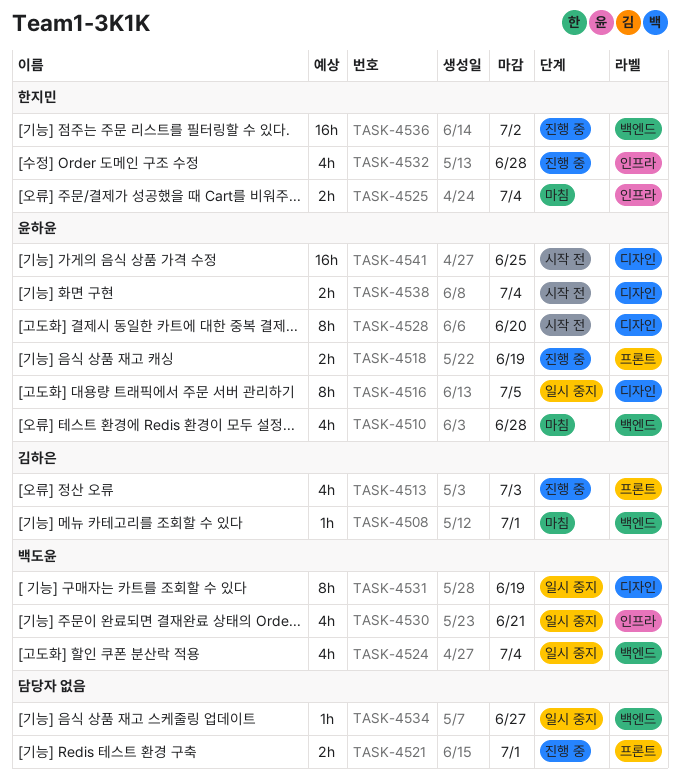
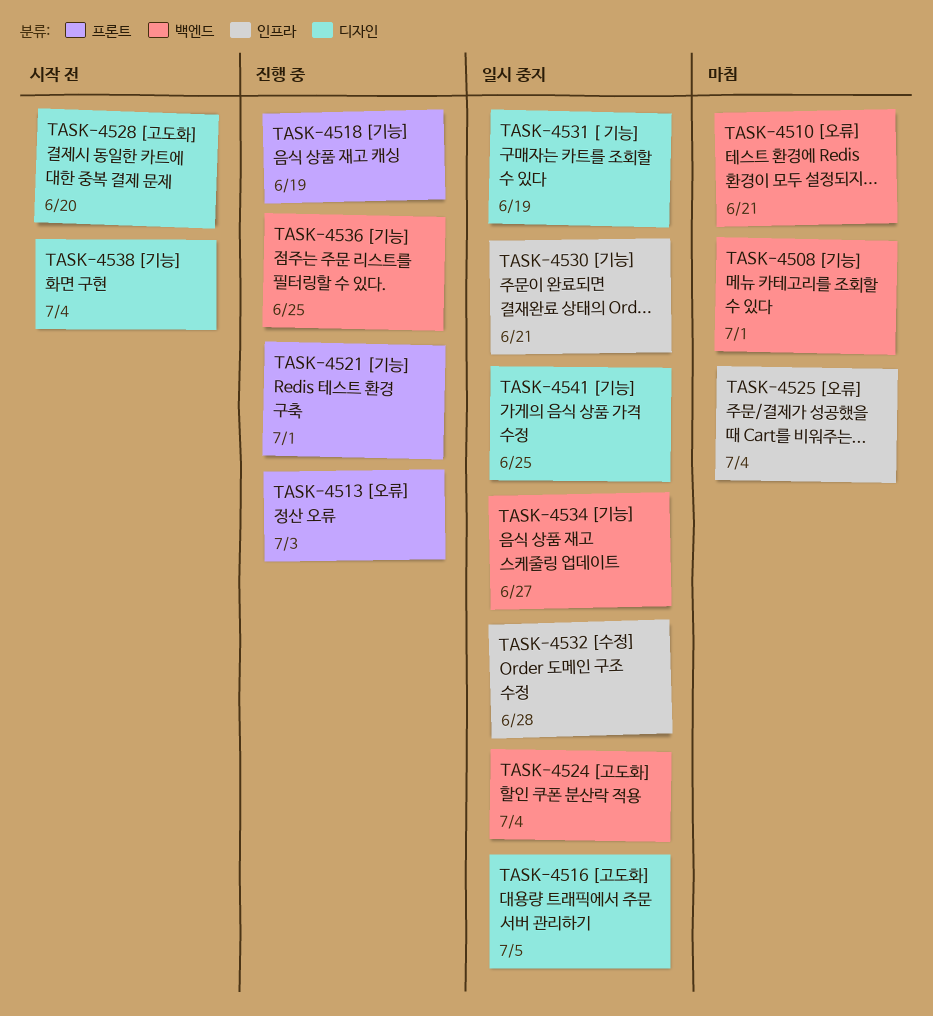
TASK-4510, due: Jun 28 -> Jun 21
TASK-4532, status: 진행 중 -> 일시 중지
TASK-4536, due: Jul 2 -> Jun 25
TASK-4541, status: 시작 전 -> 일시 중지

